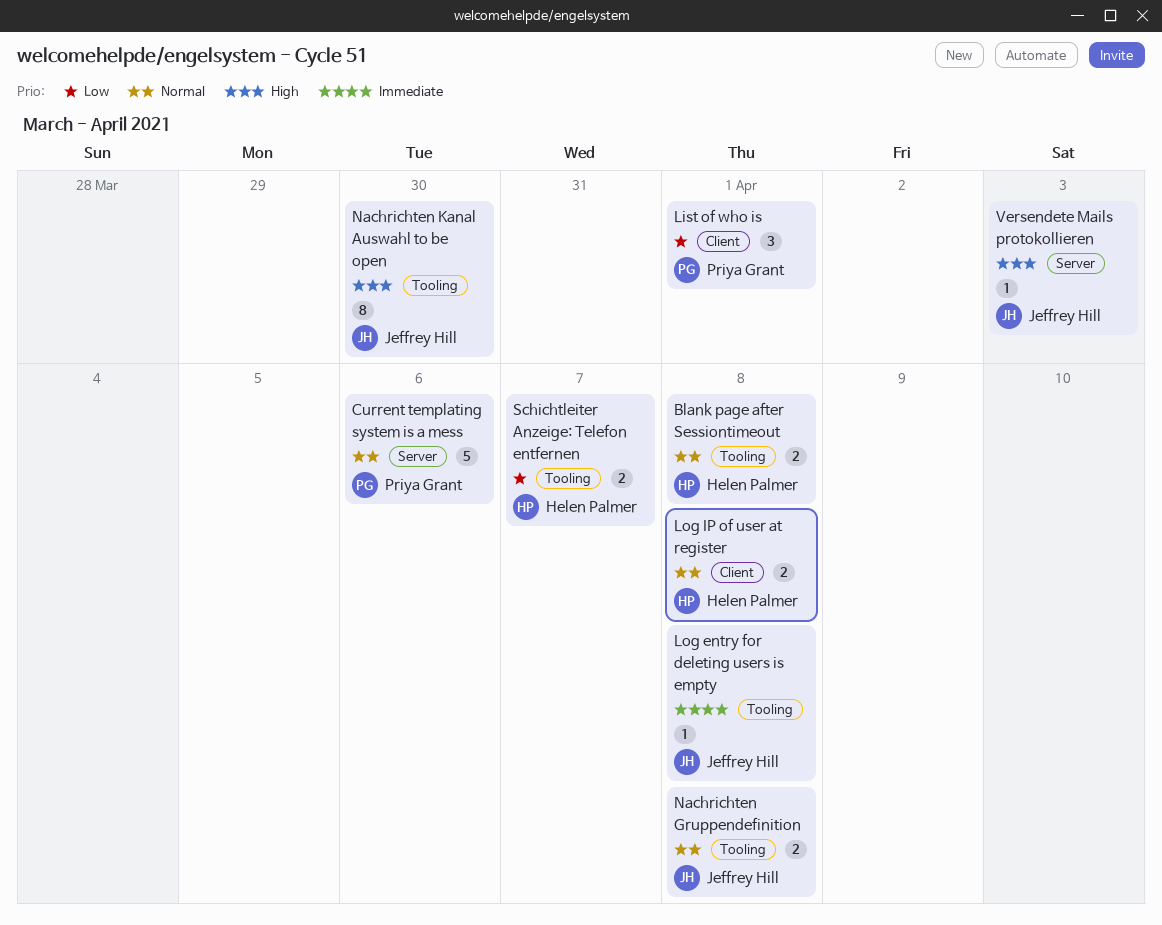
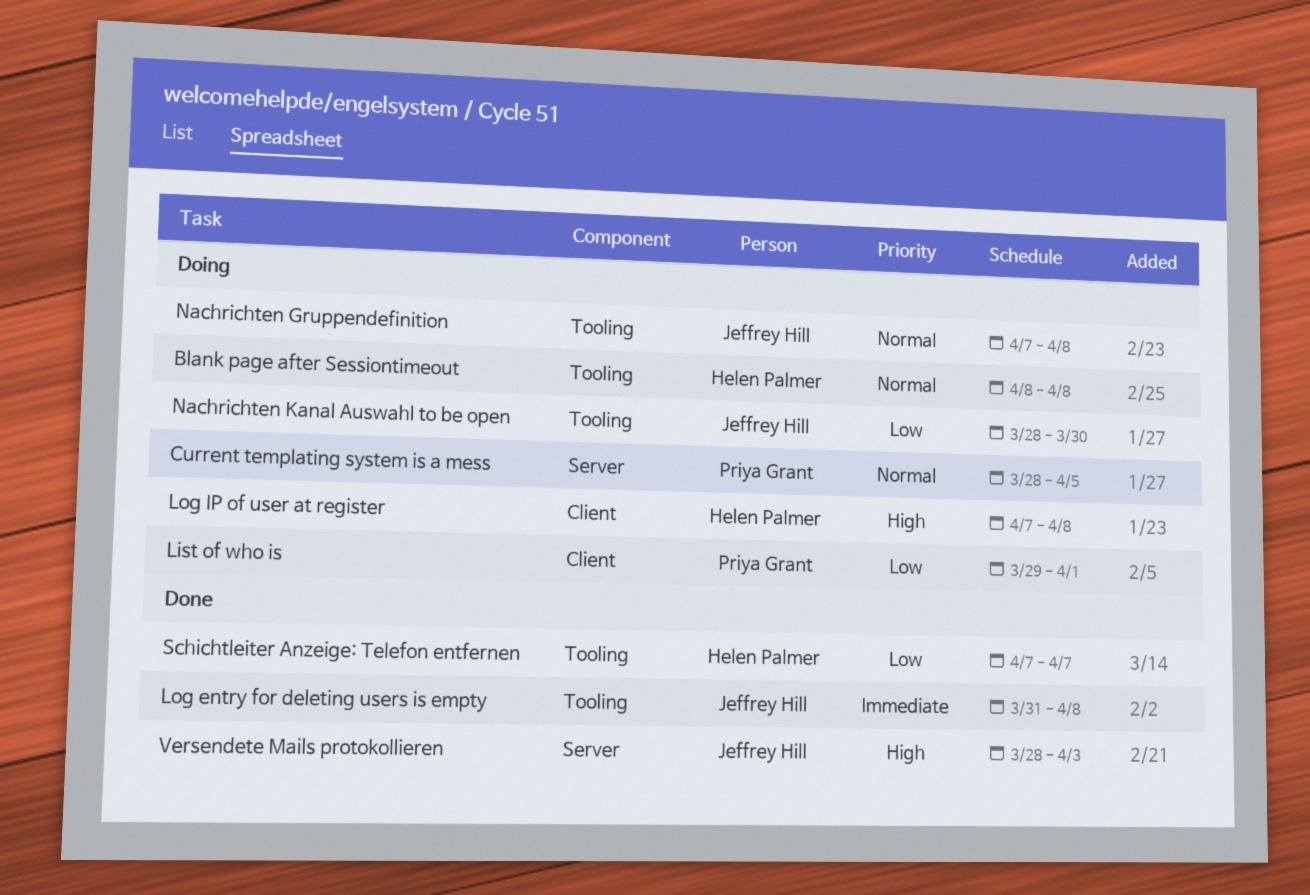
Current templating system is a mess, due: Apr 6 -> Apr 5
Log IP of user at register, priority: Normal -> High
Nachrichten Kanal Auswahl to be open, priority: High -> Low

